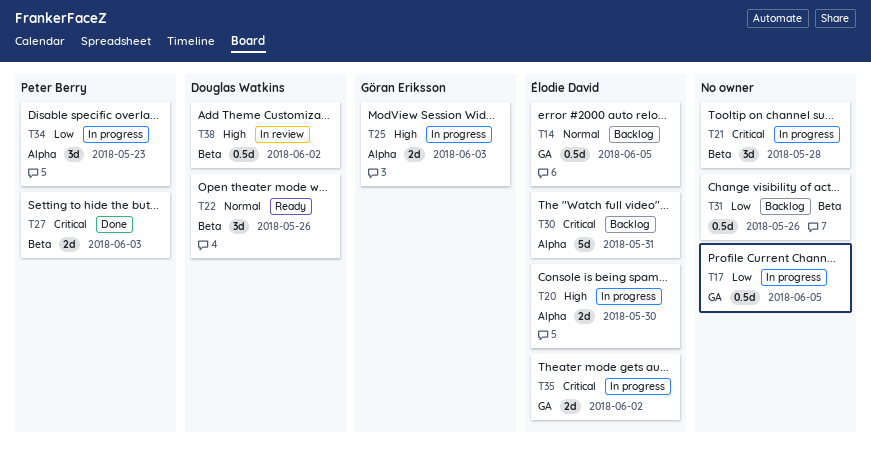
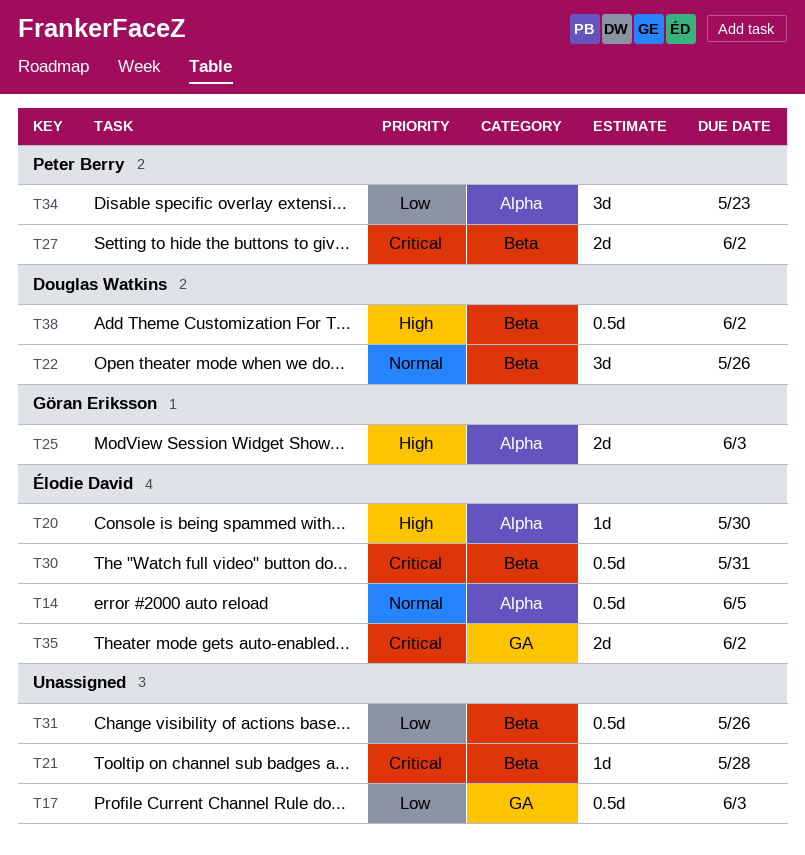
T14, label: GA -> Alpha
T17, due: Jun 5 -> Jun 3
T20, estimate: 2d -> 1d
T21, estimate: 3d -> 1d
T27, due: Jun 3 -> Jun 2
T30, label: Alpha -> Beta
T30, estimate: 5d -> 0.5d

